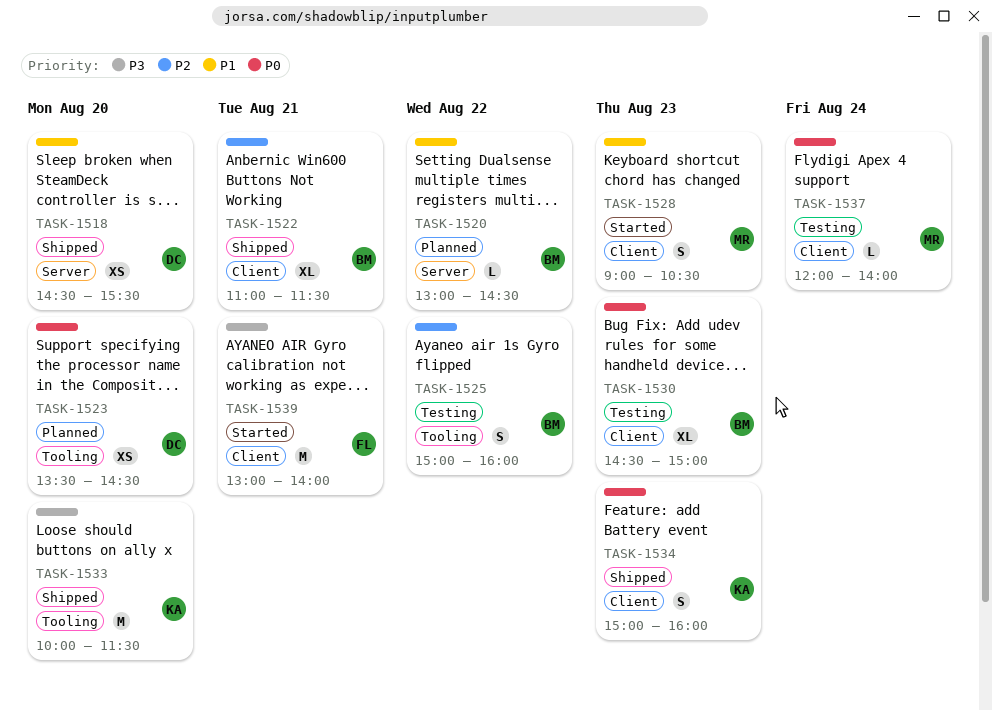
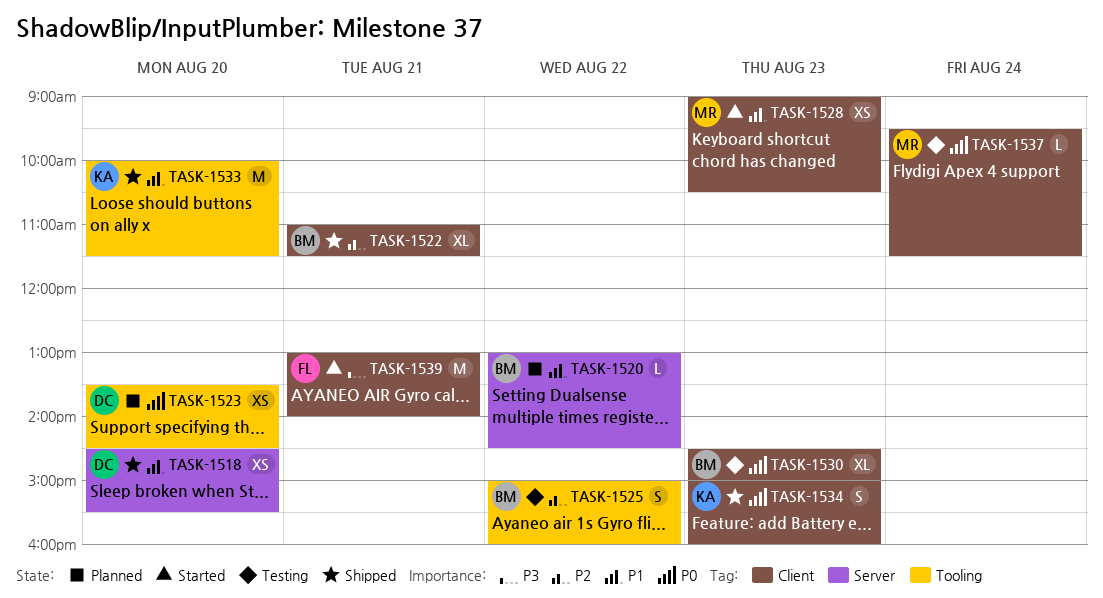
TASK-1528, estimate: S -> XS
TASK-1533, priority: P3 -> P1
TASK-1537, begins: 12:00 -> 09:30
TASK-1537, ends: 14:00 -> 11:30

